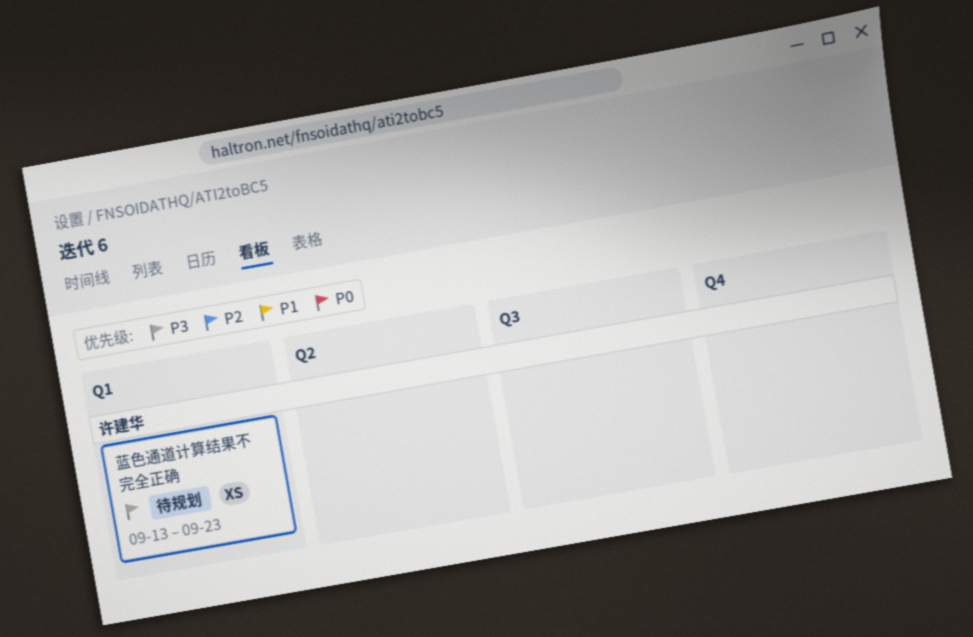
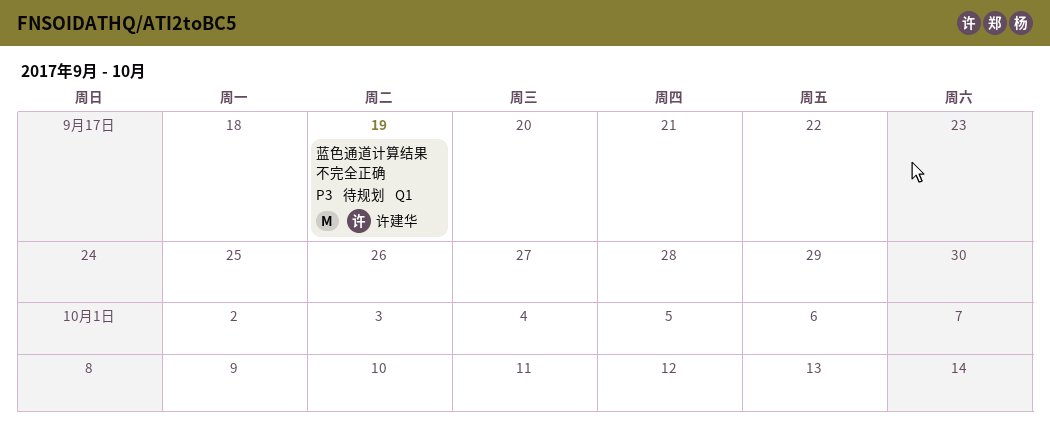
蓝色通道计算结果不完全正确, estimate: XS -> M
蓝色通道计算结果不完全正确, due: Sep 23 -> Sep 19

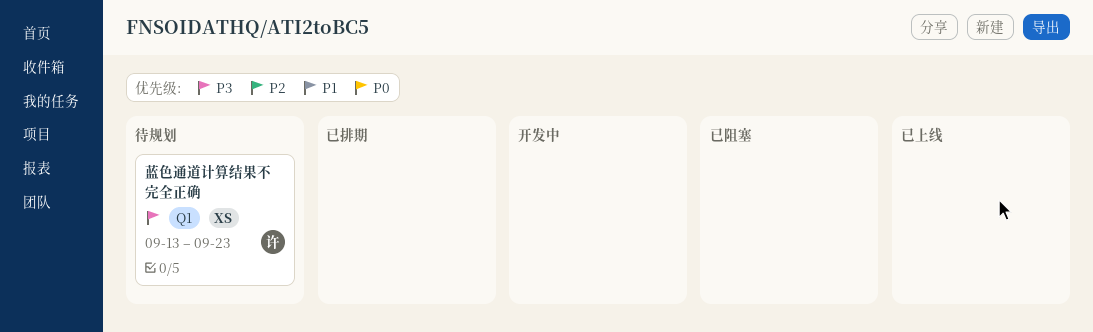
蓝色通道计算结果不完全正确, estimate: M -> XS
蓝色通道计算结果不完全正确, due: Sep 19 -> Sep 23

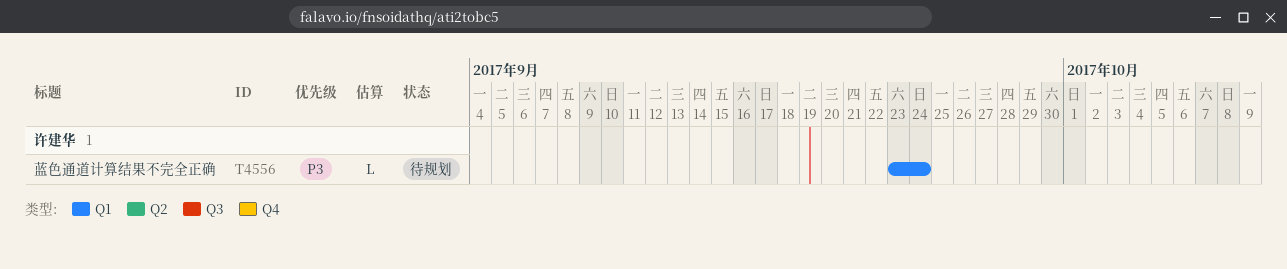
蓝色通道计算结果不完全正确, estimate: XS -> L
蓝色通道计算结果不完全正确, start: Sep 13 -> Sep 23
蓝色通道计算结果不完全正确, due: Sep 23 -> Sep 24

